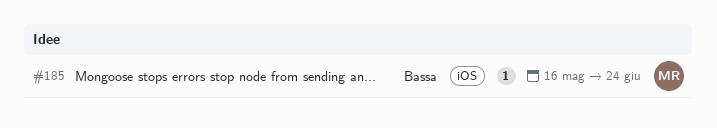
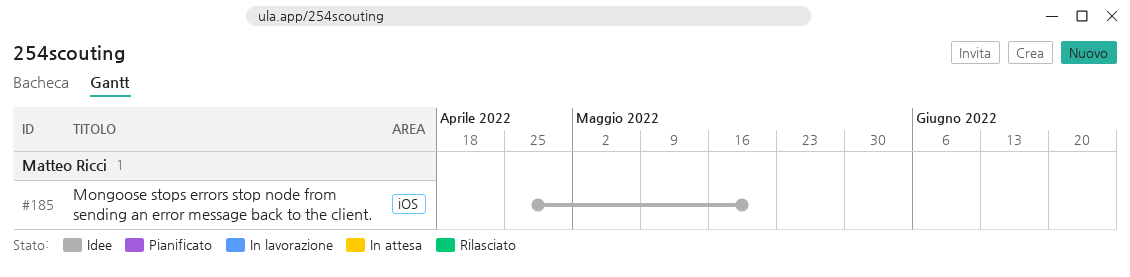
#185, start: May 16 -> Apr 25
#185, due: Jun 24 -> May 20

